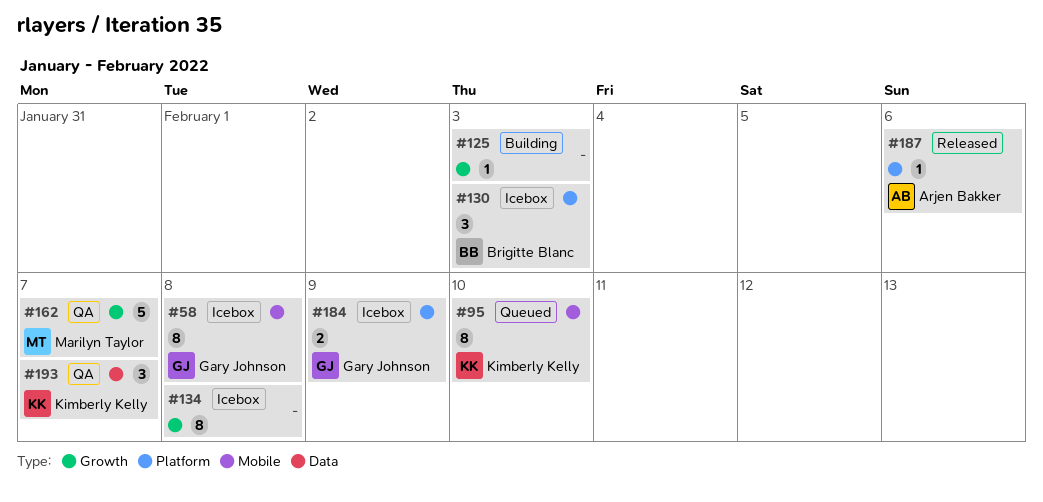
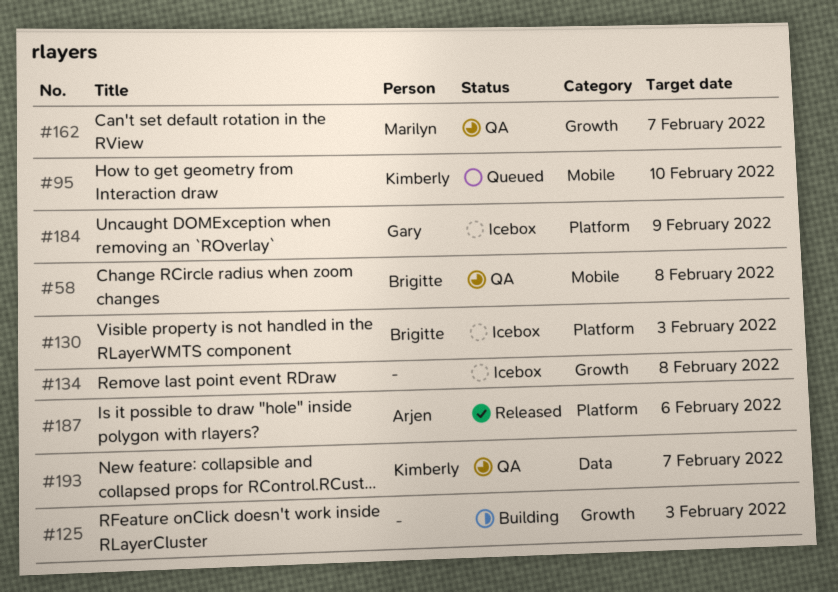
#58, status: Icebox -> QA
#58, owner: Gary Johnson -> Brigitte Blanc

